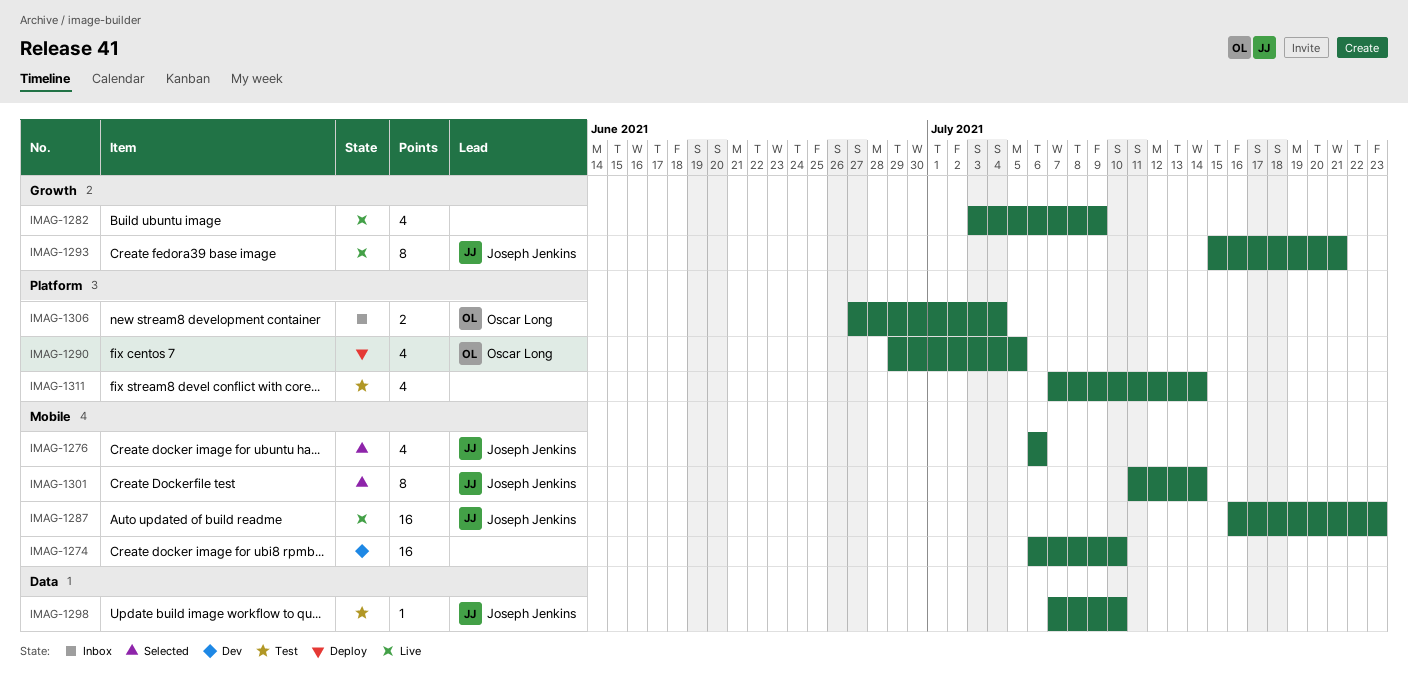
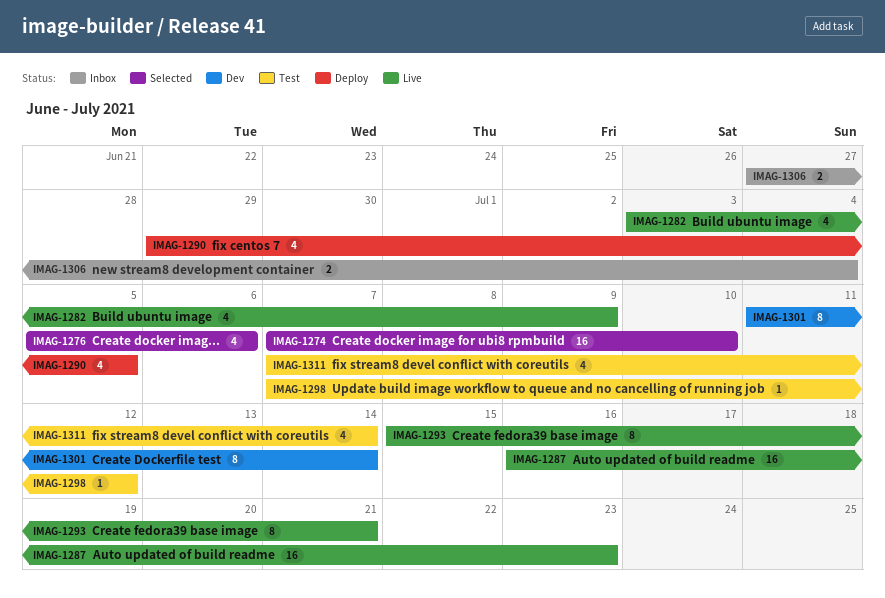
IMAG-1274, status: Dev -> Selected
IMAG-1274, start: Jul 6 -> Jul 7
IMAG-1276, start: Jul 6 -> Jul 5
IMAG-1298, due: Jul 10 -> Jul 12
IMAG-1301, status: Selected -> Dev

